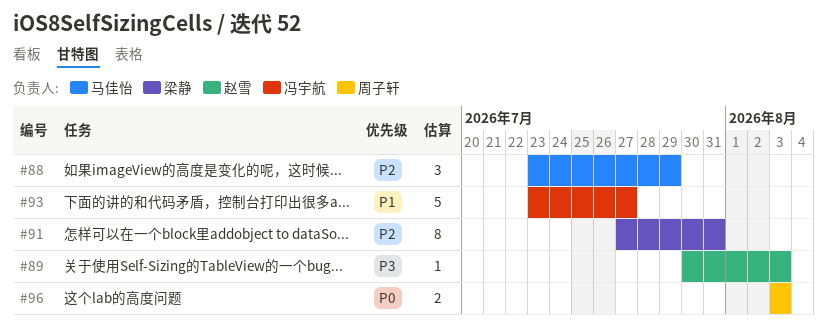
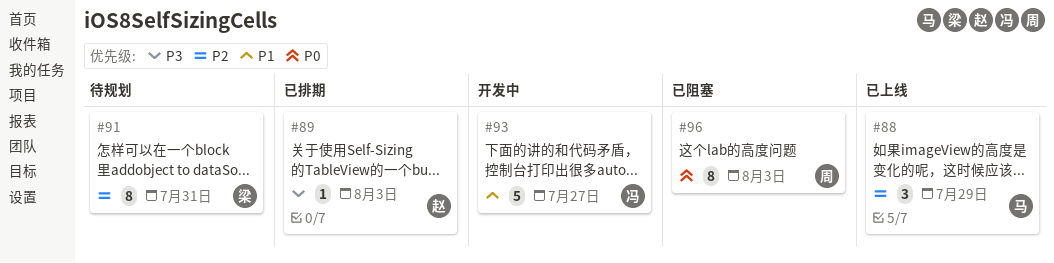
#96, estimate: 2 -> 8

